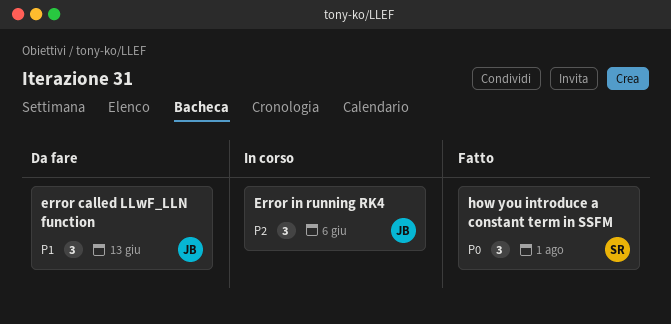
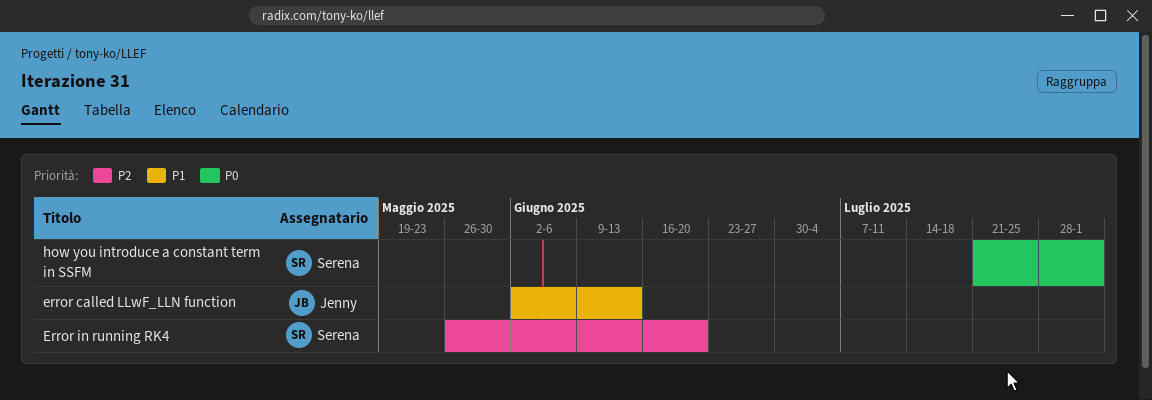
Error in running RK4, owner: Jenny -> Serena
Error in running RK4, due: Jun 6 -> Jun 20

